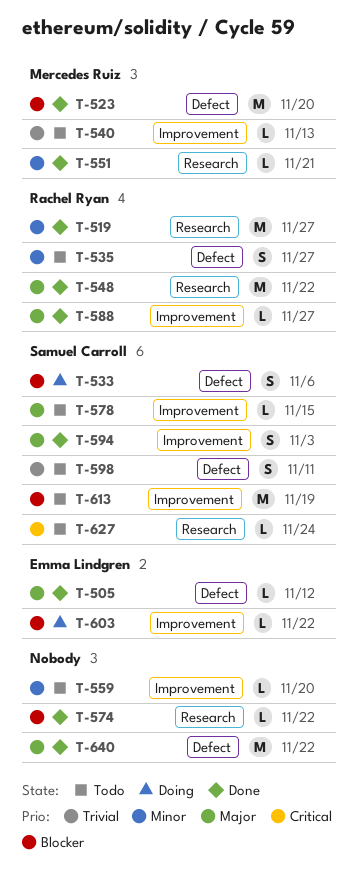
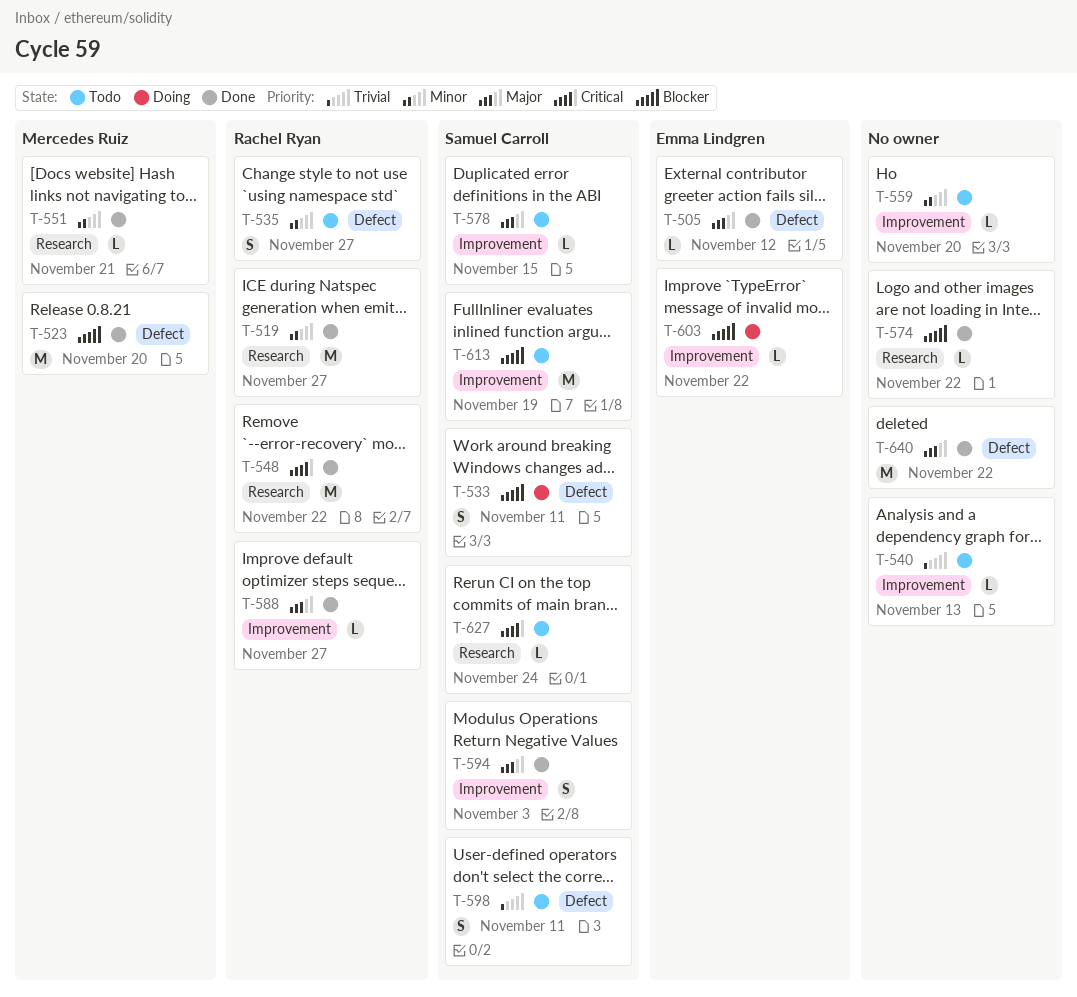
T-533, due: Nov 6 -> Nov 11
T-540, owner: Mercedes Ruiz -> none
T-548, priority: Major -> Critical

